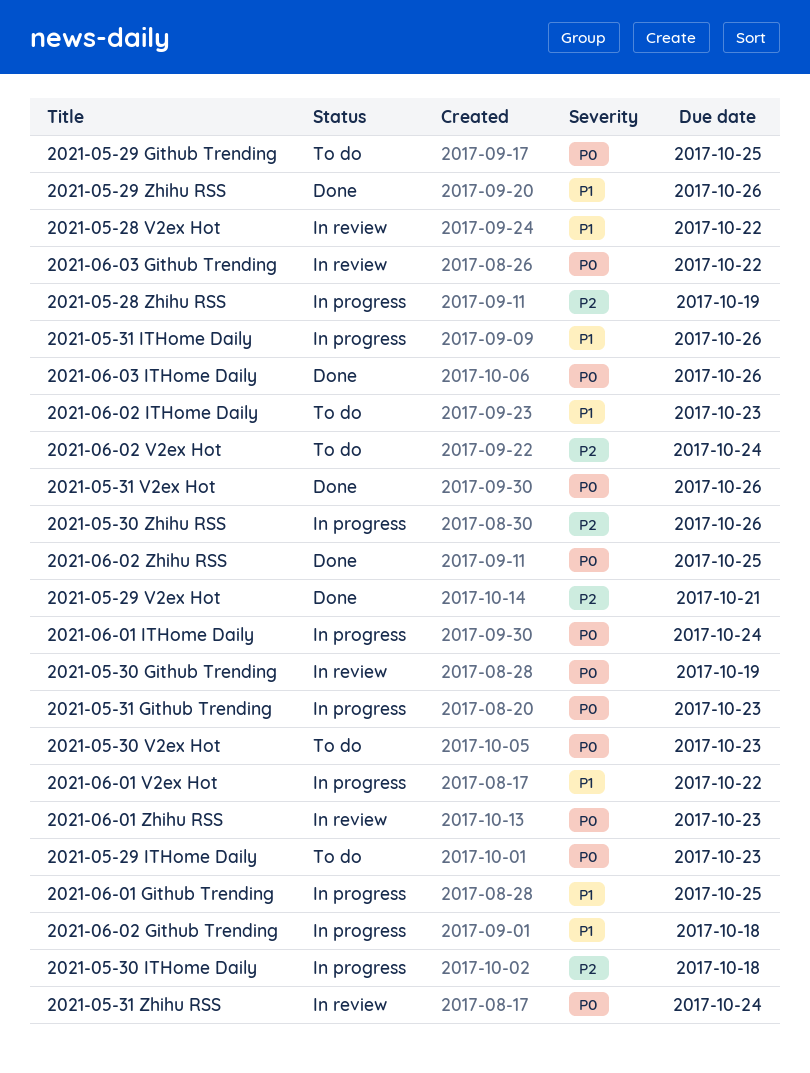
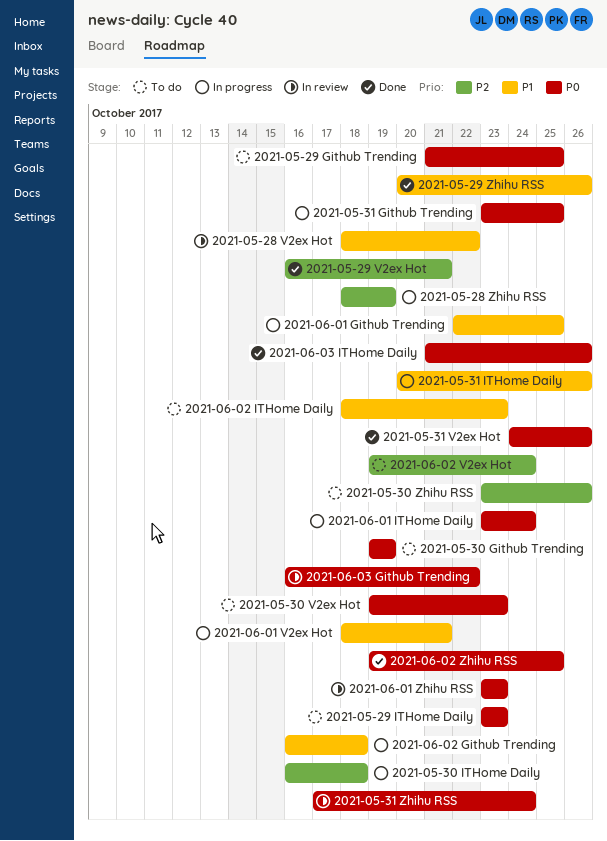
2021-05-30 Github Trending, status: In review -> To do
2021-05-30 Zhihu RSS, status: In progress -> To do
2021-05-31 Github Trending, due: Oct 23 -> Oct 25
2021-06-01 V2ex Hot, due: Oct 22 -> Oct 21

